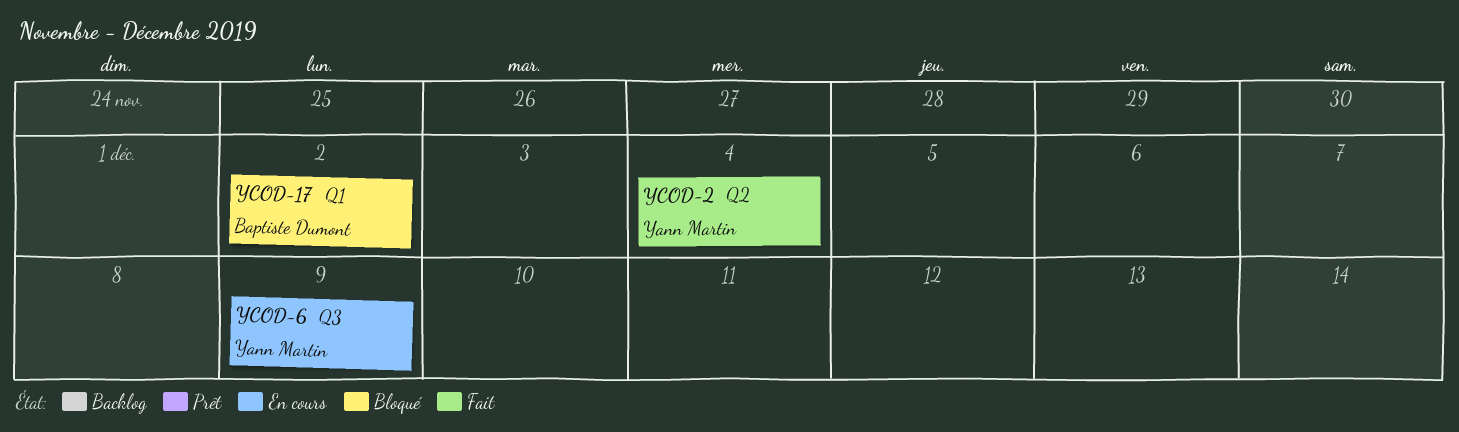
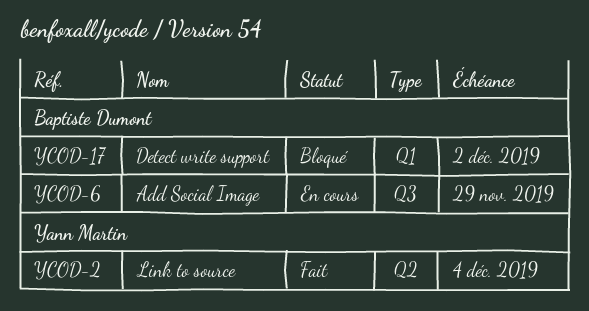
YCOD-6, owner: Yann Martin -> Baptiste Dumont
YCOD-6, due: Dec 9 -> Nov 29

